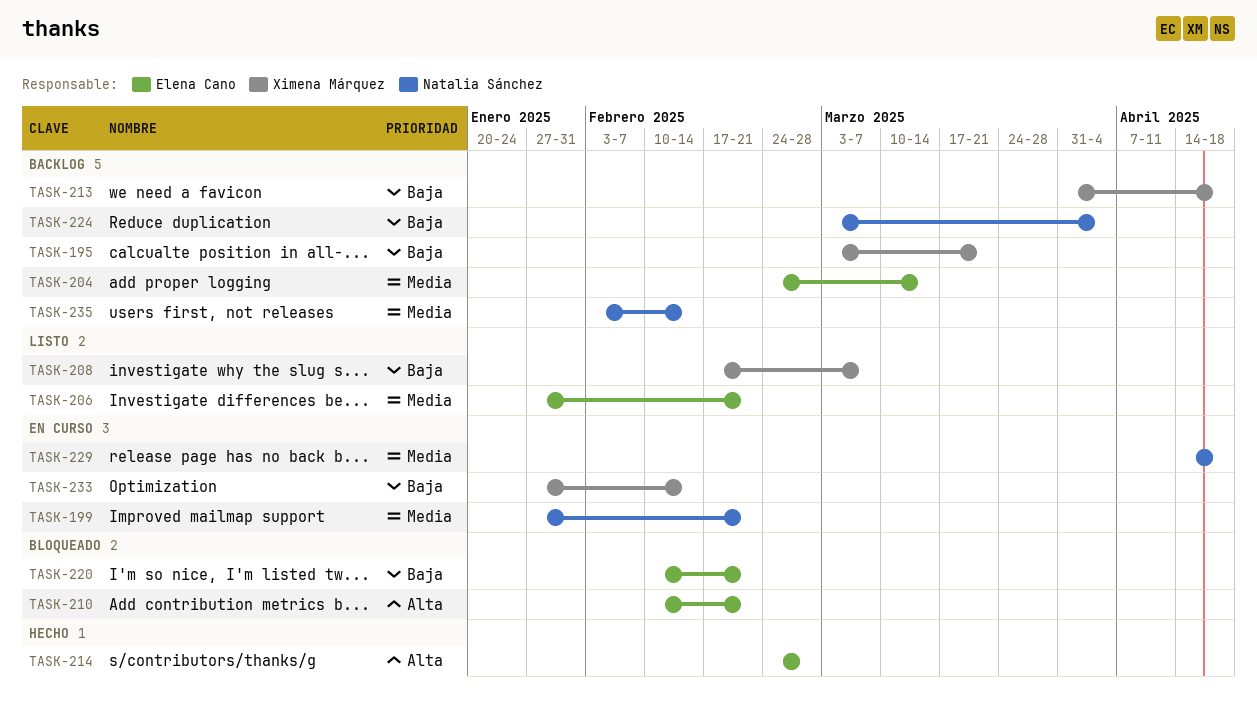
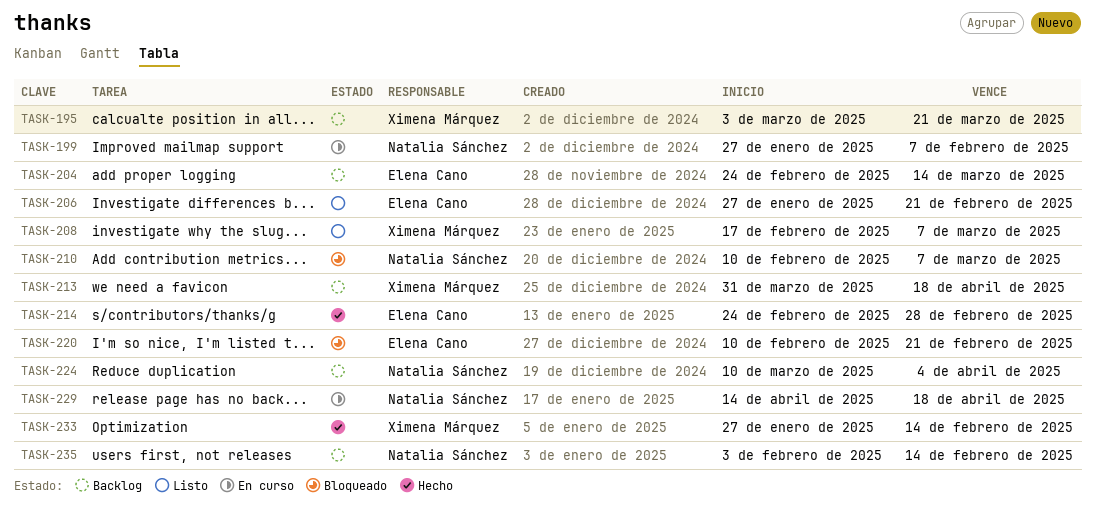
TASK-199, due: Feb 21 -> Feb 7
TASK-210, owner: Elena Cano -> Natalia Sánchez
TASK-210, due: Feb 21 -> Mar 7
TASK-224, start: Mar 3 -> Mar 10
TASK-233, status: En curso -> Hecho

